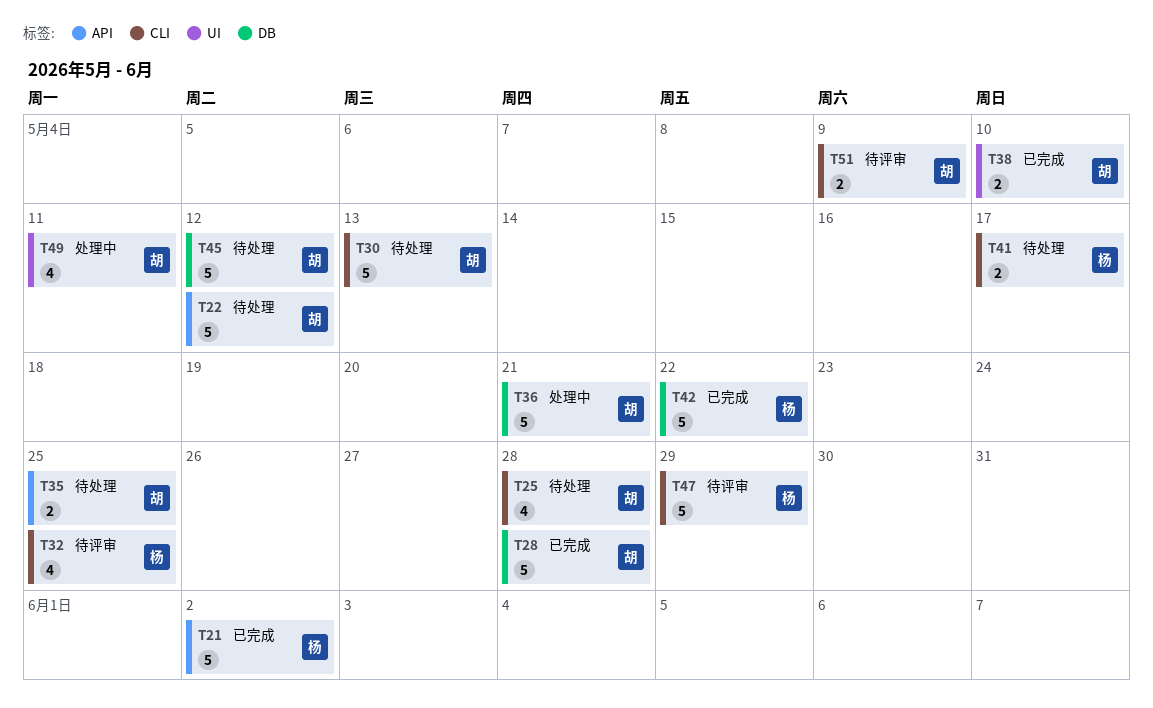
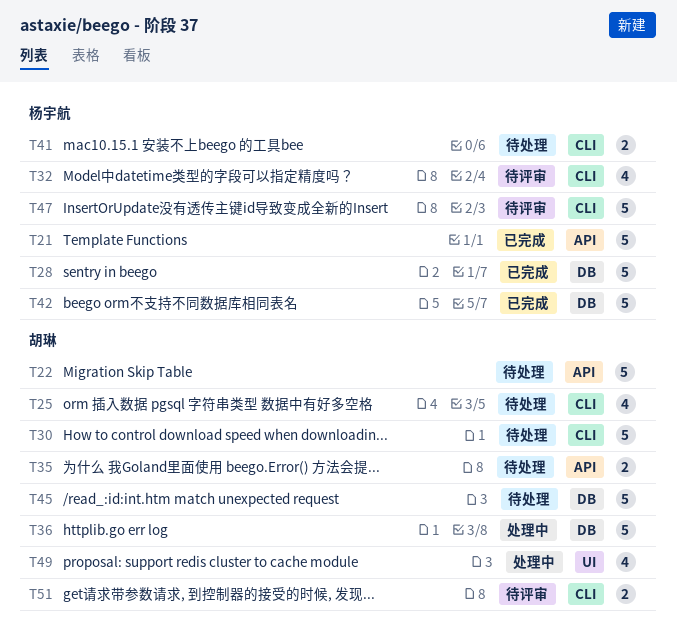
T28, owner: 胡琳 -> 杨宇航
T38: present -> none

